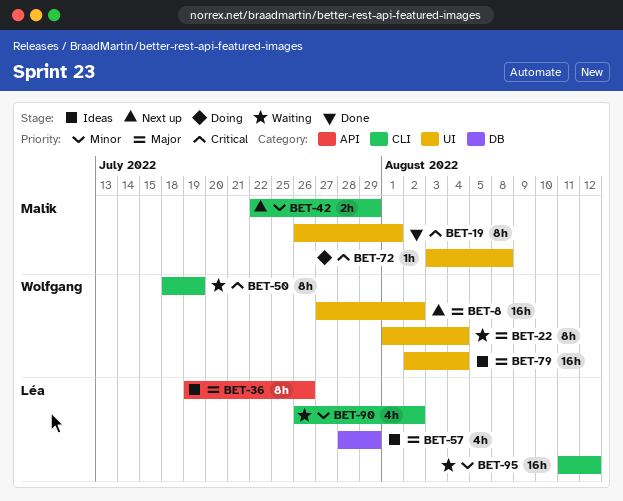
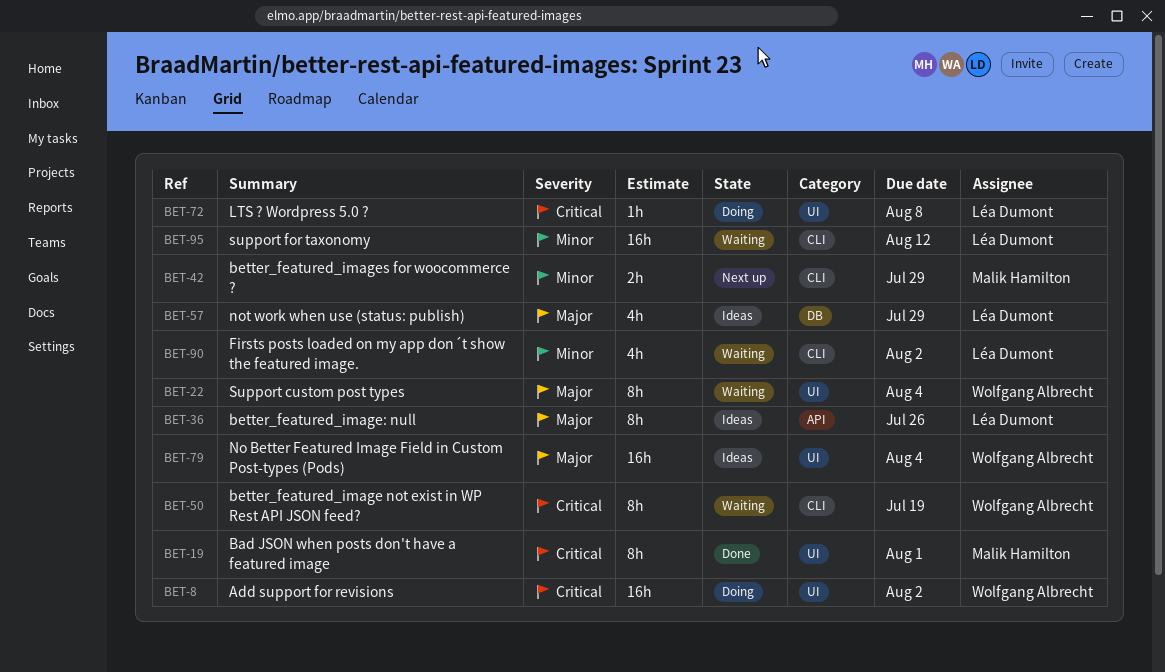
BET-8, status: Next up -> Doing
BET-8, priority: Major -> Critical
BET-72, owner: Malik Hamilton -> Léa Dumont

